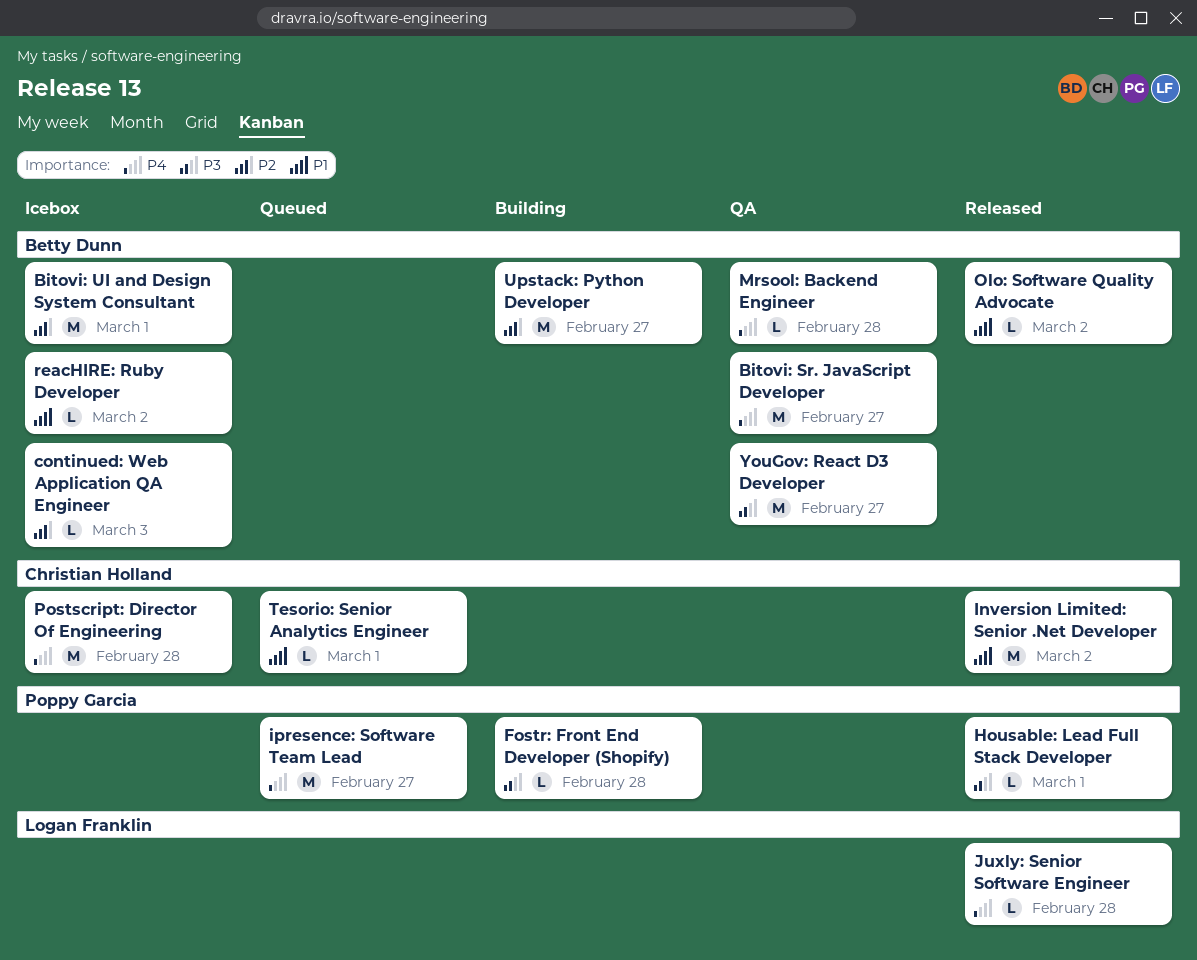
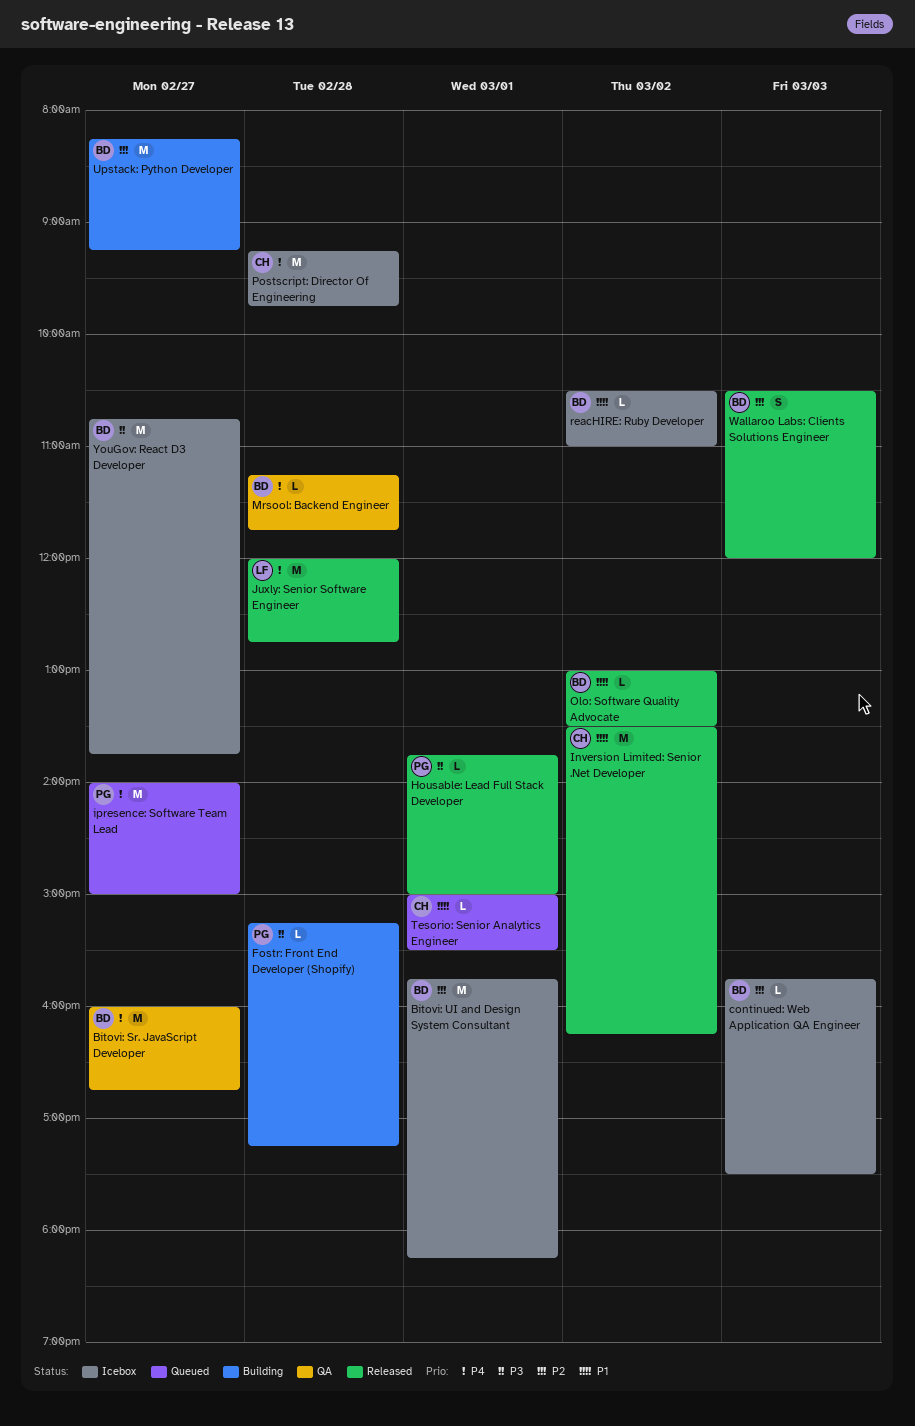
Juxly: Senior Software Engineer, estimate: L -> M
Wallaroo Labs: Clients Solutions Engineer: none -> present
YouGov: React D3 Developer, status: QA -> Icebox

